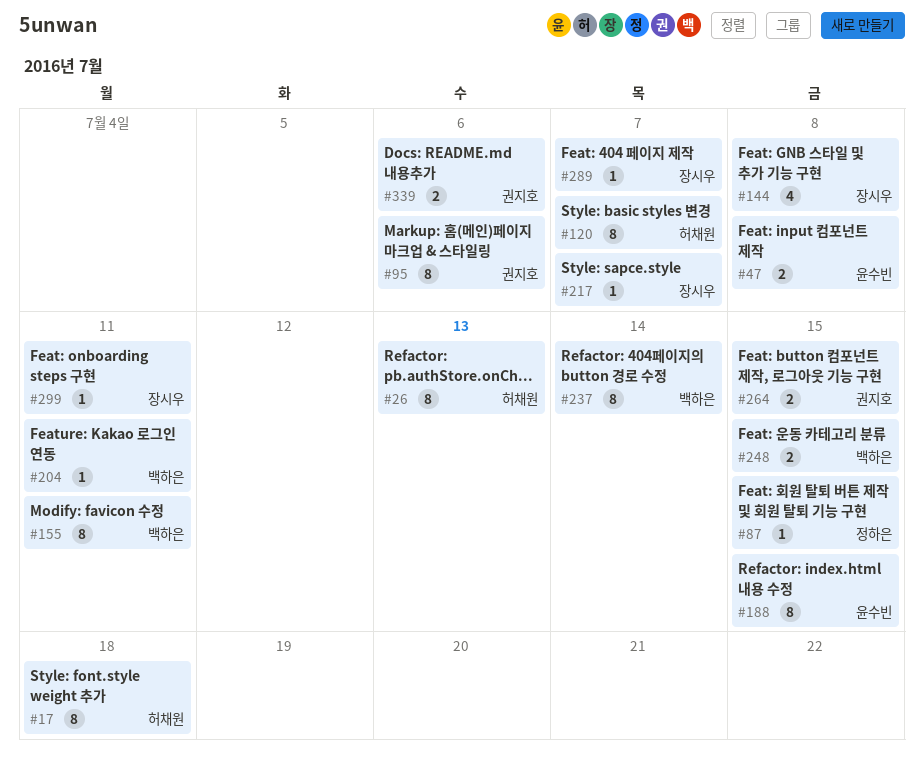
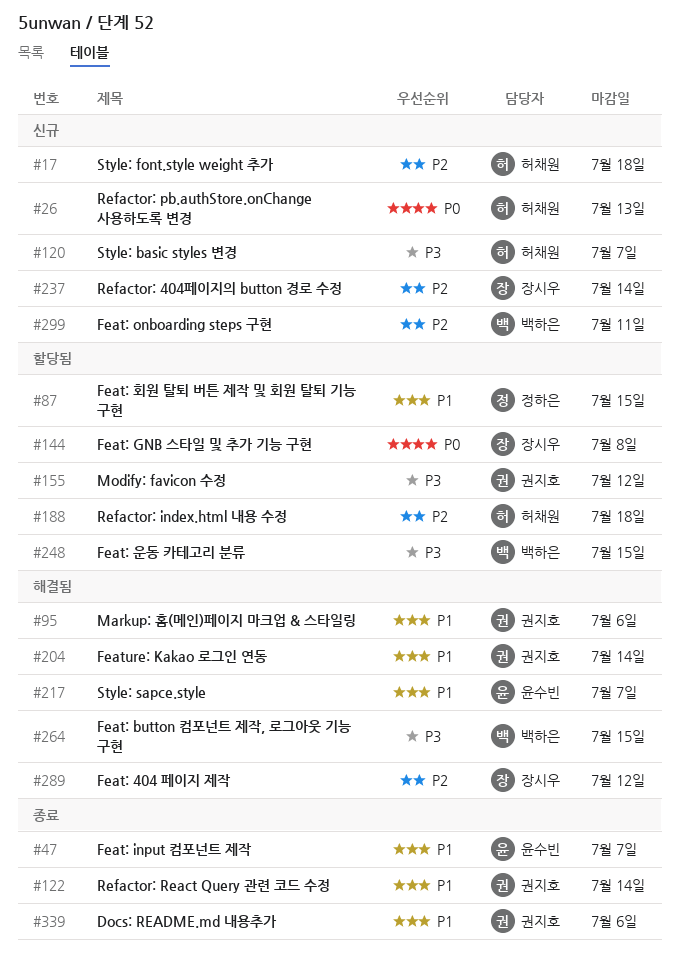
#47, due: Jul 8 -> Jul 7
#122: none -> present
#155, owner: 백하은 -> 권지호
#155, due: Jul 11 -> Jul 12
#188, owner: 윤수빈 -> 허채원
#188, due: Jul 15 -> Jul 18
#204, owner: 백하은 -> 권지호
#204, due: Jul 11 -> Jul 14
#217, owner: 장시우 -> 윤수빈
#237, owner: 백하은 -> 장시우
#264, owner: 권지호 -> 백하은
#289, due: Jul 7 -> Jul 12
#299, owner: 장시우 -> 백하은

